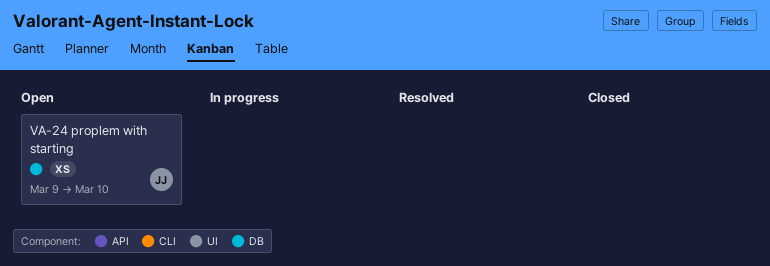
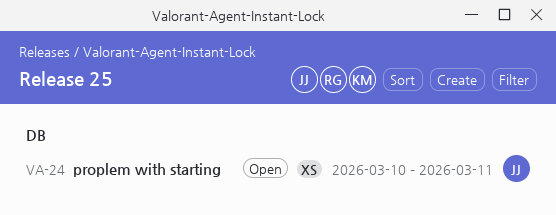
VA-24, start: Mar 9 -> Mar 10
VA-24, due: Mar 10 -> Mar 11

